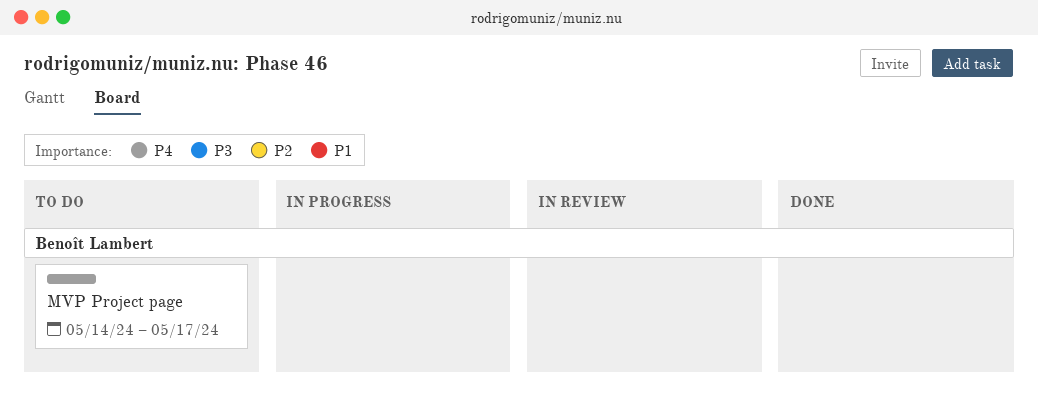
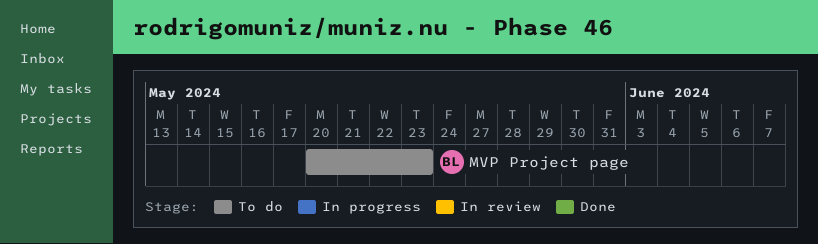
MVP Project page, start: May 14 -> May 20
MVP Project page, due: May 17 -> May 23

